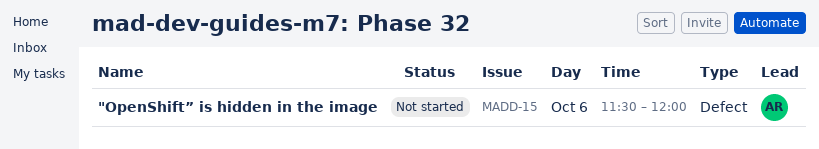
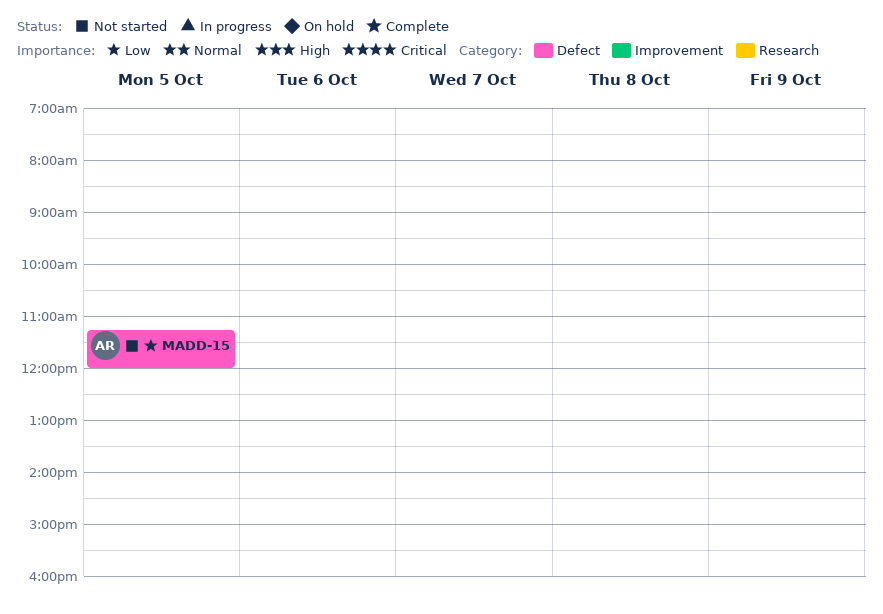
MADD-15, day: Oct 6 -> Oct 5
MADD-15, begins: 11:30 -> 11:15

